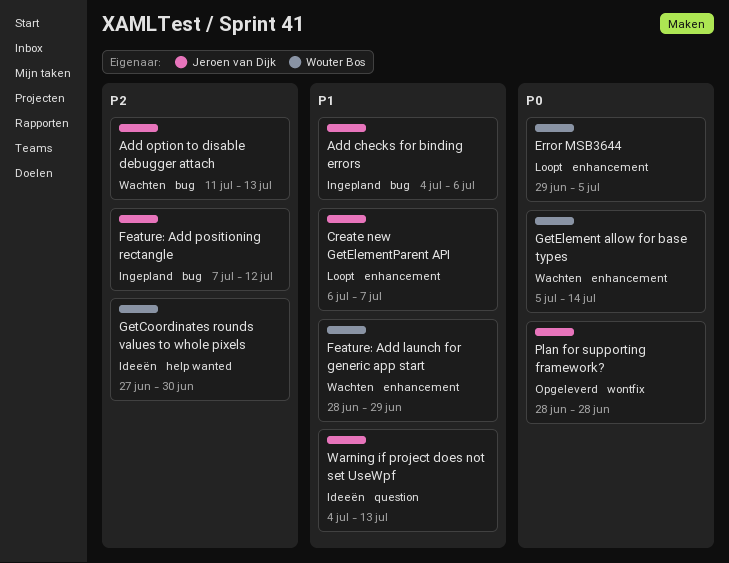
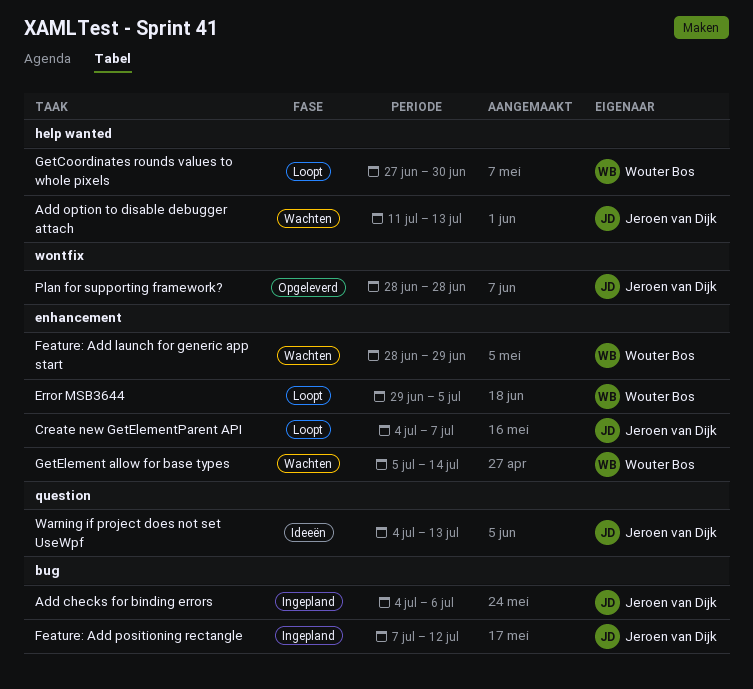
Add option to disable debugger attach, label: bug -> help wanted
Create new GetElementParent API, start: Jul 6 -> Jul 4
GetCoordinates rounds values to whole pixels, status: Ideeën -> Loopt

